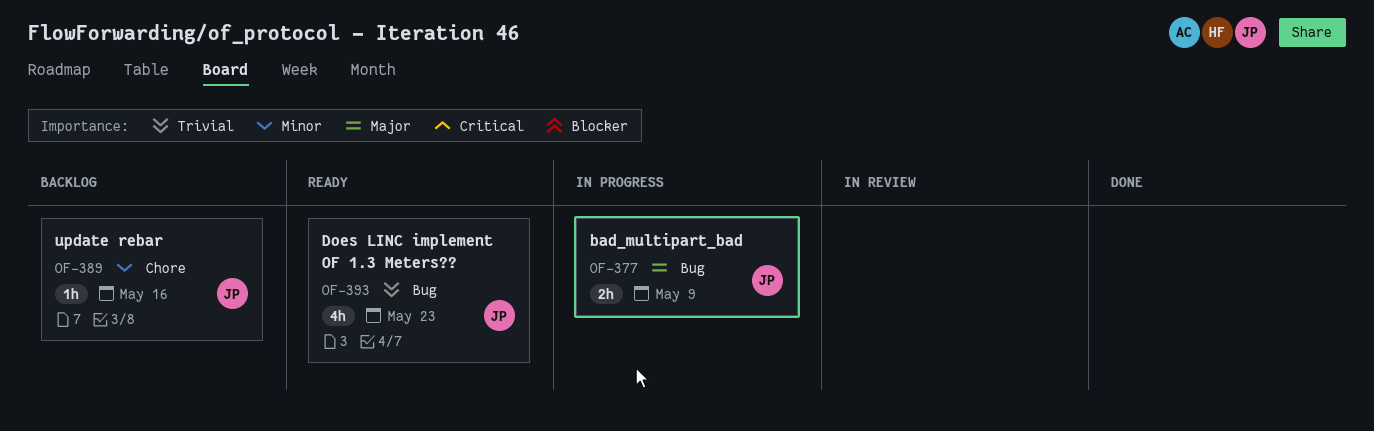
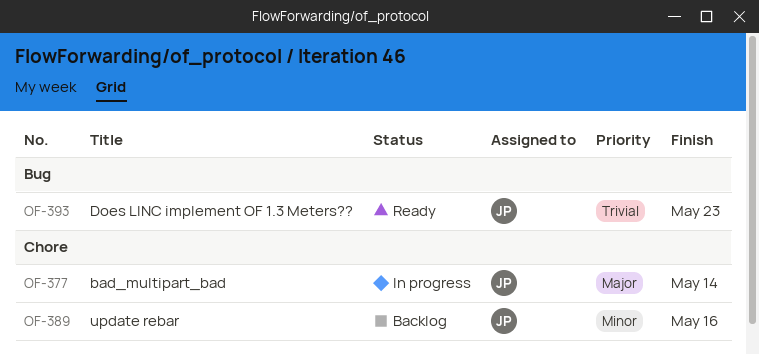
OF-377, label: Bug -> Chore
OF-377, due: May 9 -> May 14

